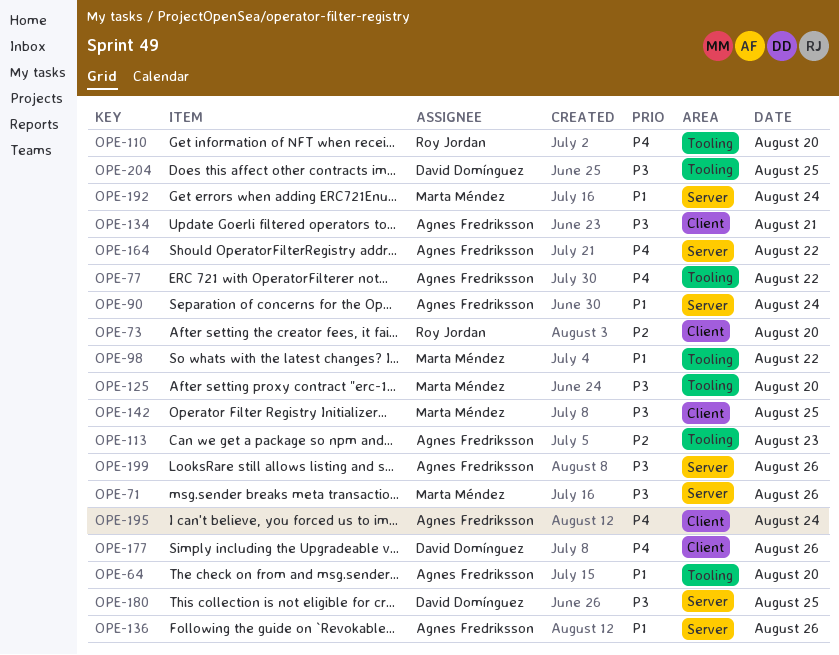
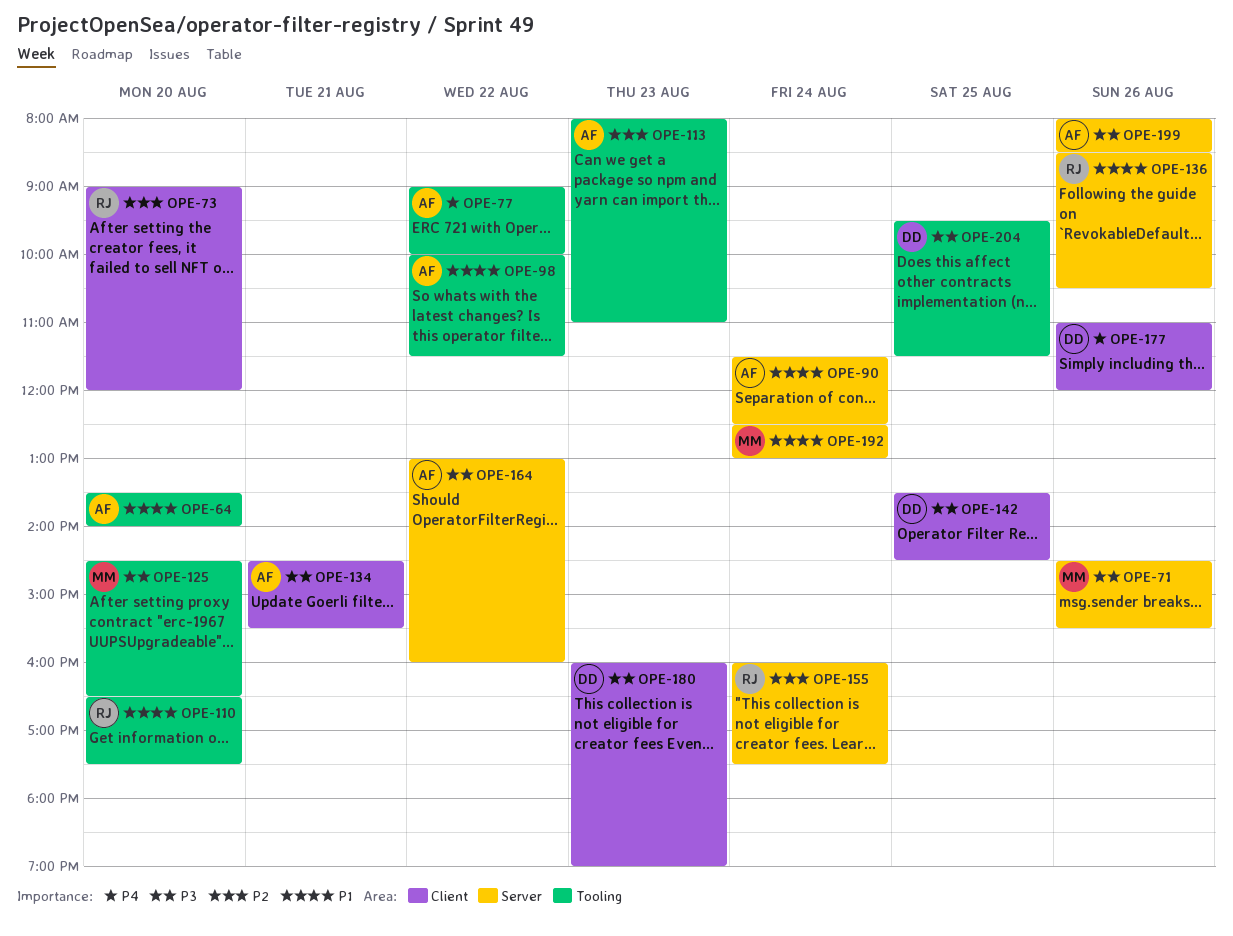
OPE-98, owner: Marta Méndez -> Agnes Fredriksson
OPE-110, priority: P4 -> P1
OPE-136, owner: Agnes Fredriksson -> Roy Jordan
OPE-142, owner: Marta Méndez -> David Domínguez
OPE-155: none -> present
OPE-164, priority: P4 -> P3
OPE-180, label: Server -> Client
OPE-180, day: Aug 25 -> Aug 23
OPE-195: present -> none

